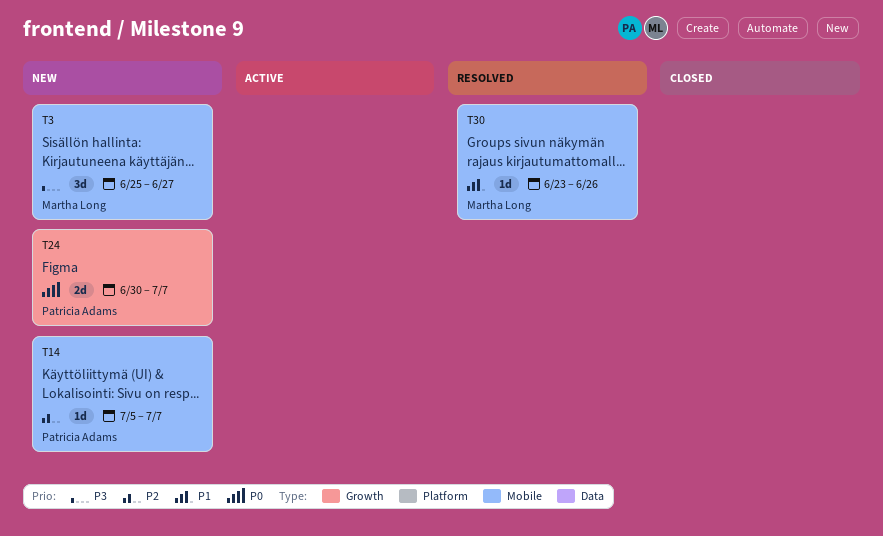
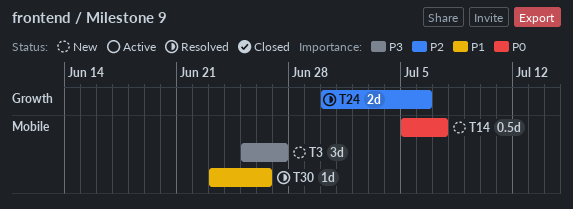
T14, priority: P2 -> P0
T14, estimate: 1d -> 0.5d
T24, status: New -> Resolved
T24, priority: P0 -> P2
T24, due: Jul 7 -> Jul 6

